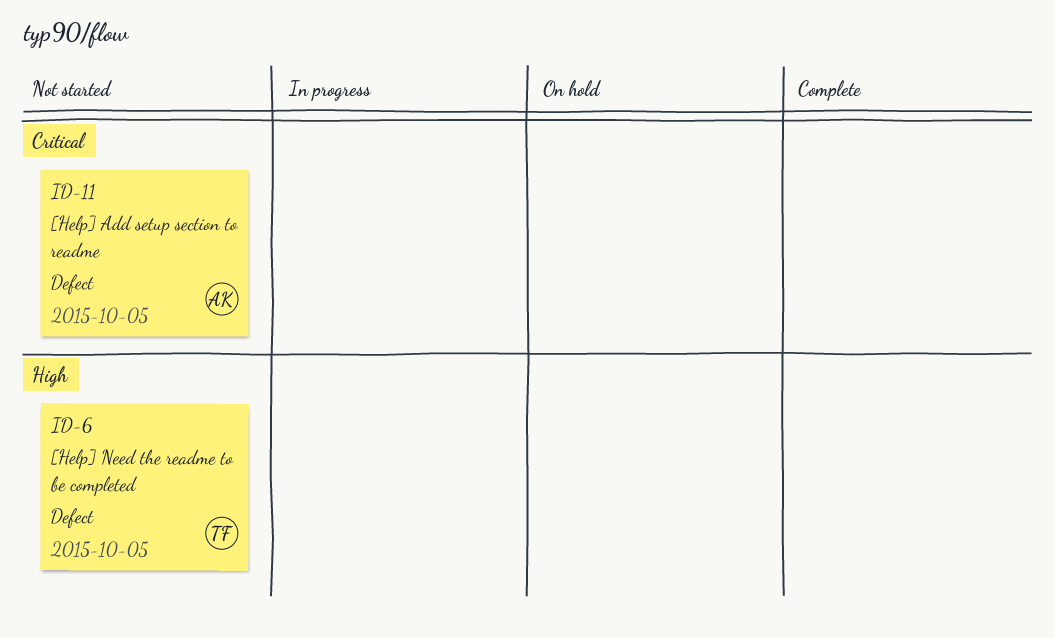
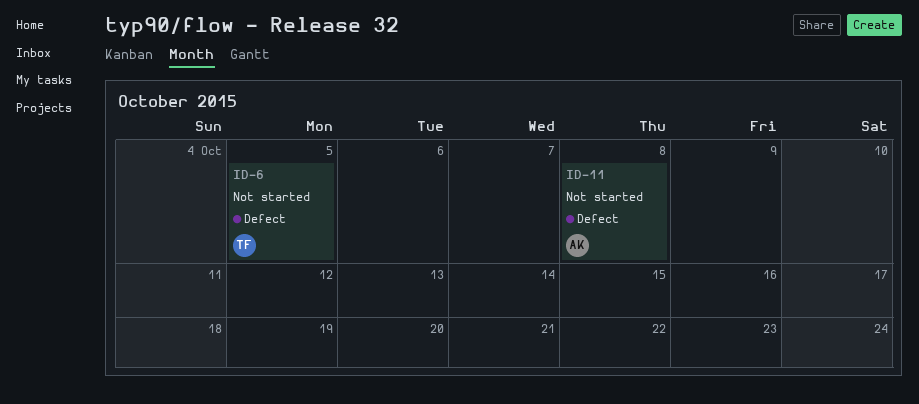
ID-11, due: Oct 5 -> Oct 8

